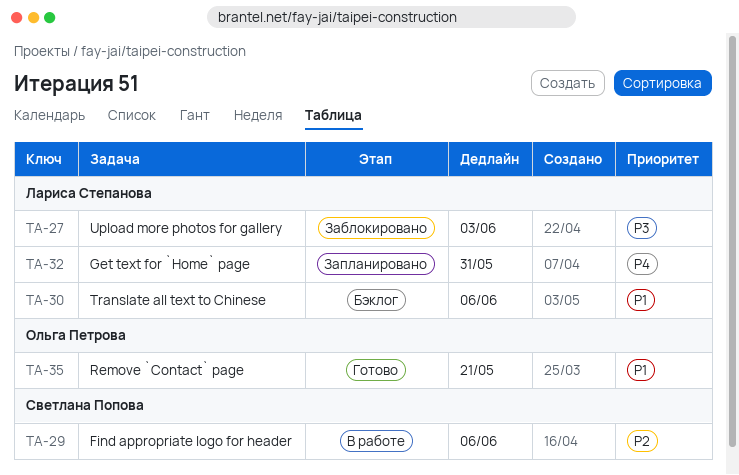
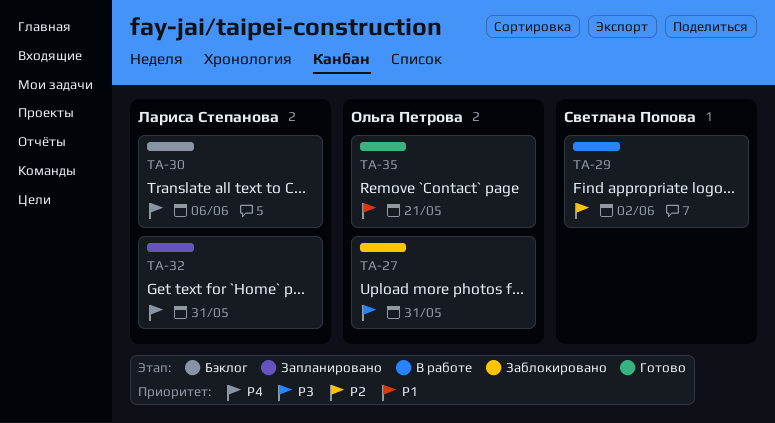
TA-27, owner: Лариса Степанова -> Ольга Петрова
TA-27, due: Jun 3 -> May 31
TA-29, due: Jun 6 -> Jun 2
TA-30, priority: P1 -> P4

